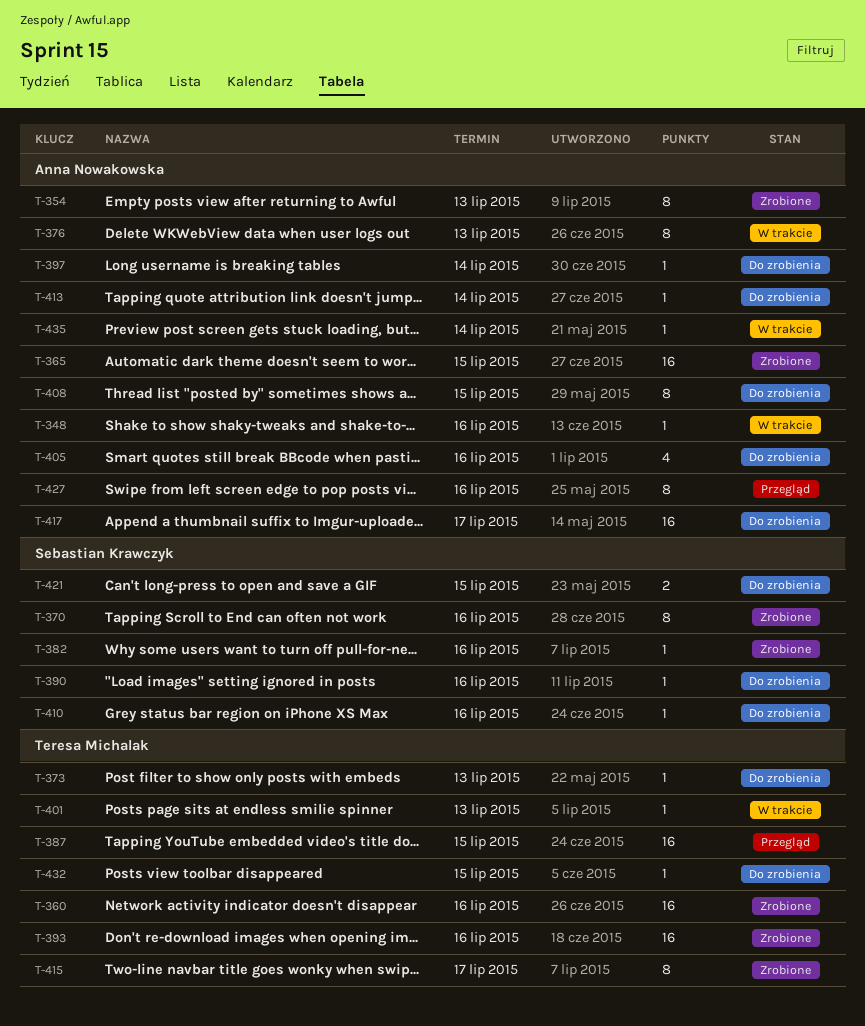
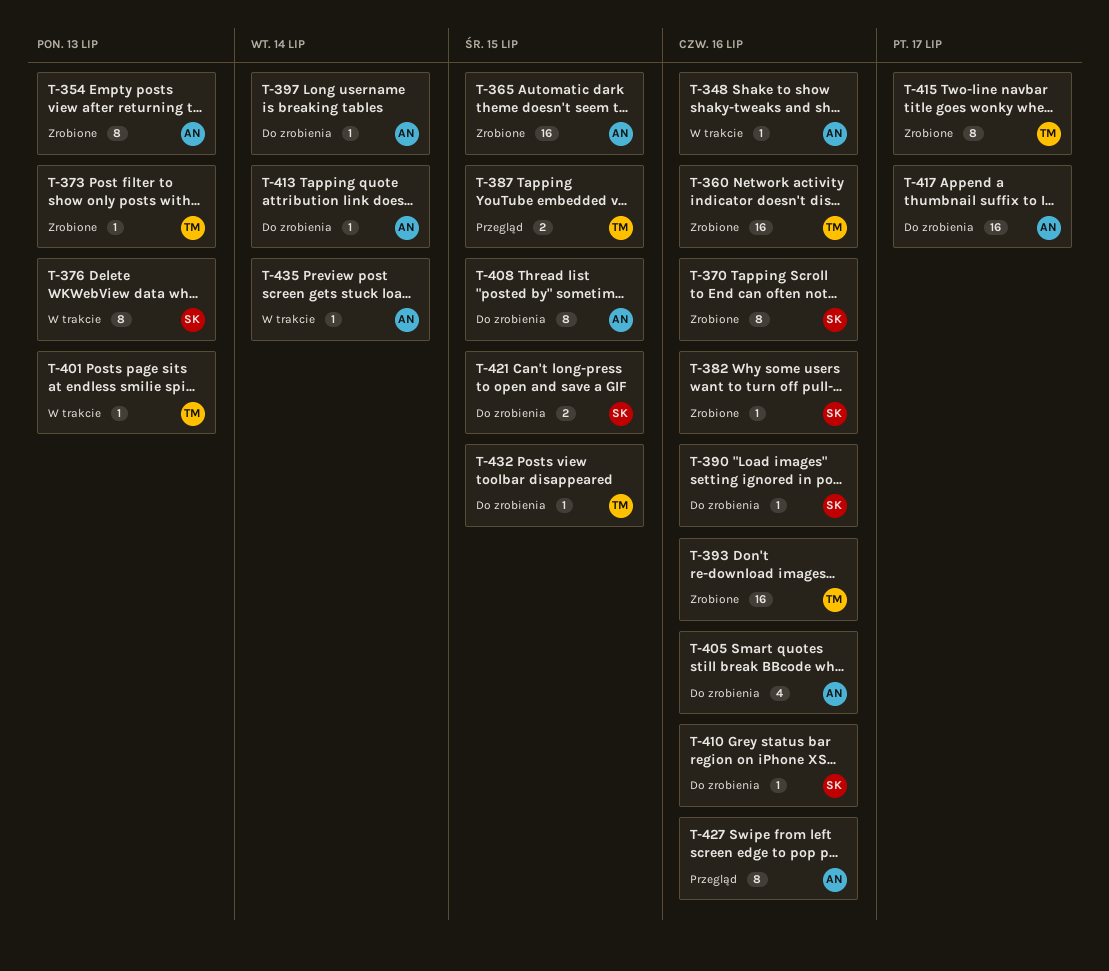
T-373, status: Do zrobienia -> Zrobione
T-376, owner: Anna Nowakowska -> Sebastian Krawczyk
T-387, estimate: 16 -> 2

